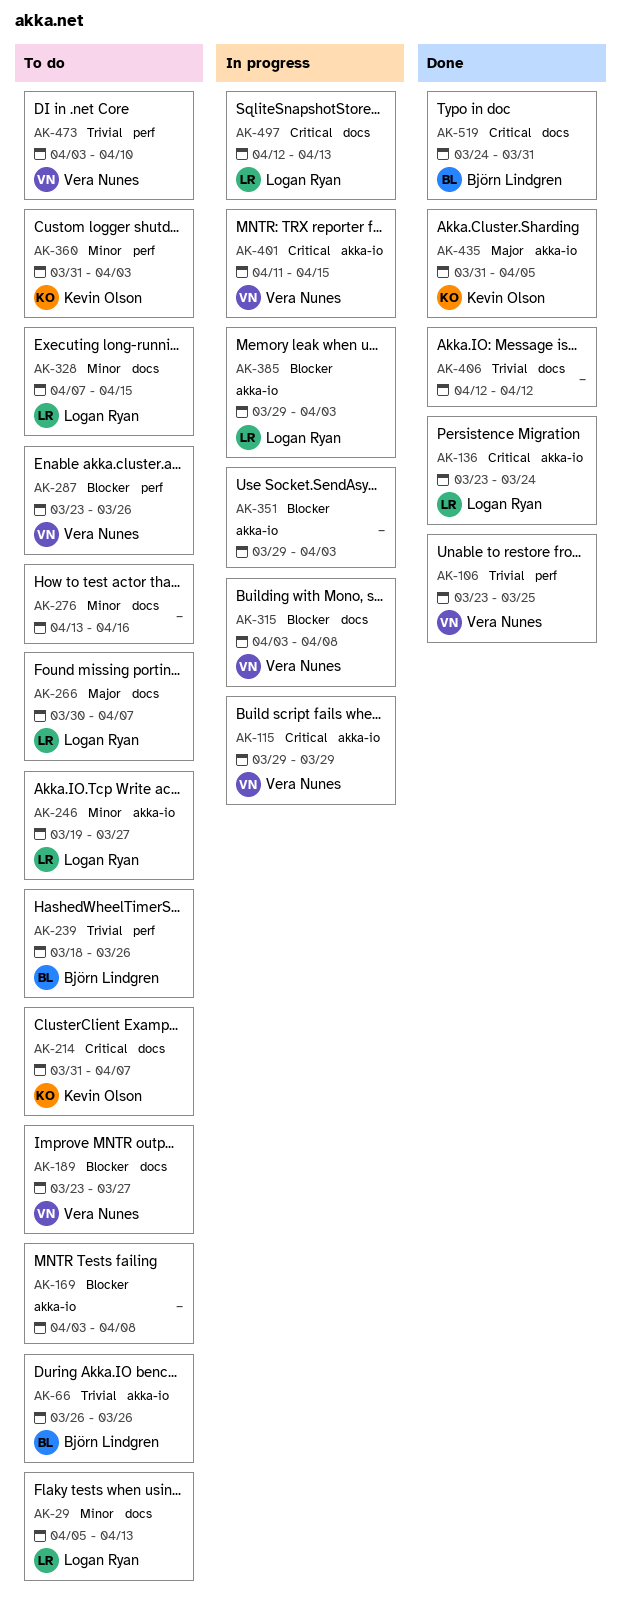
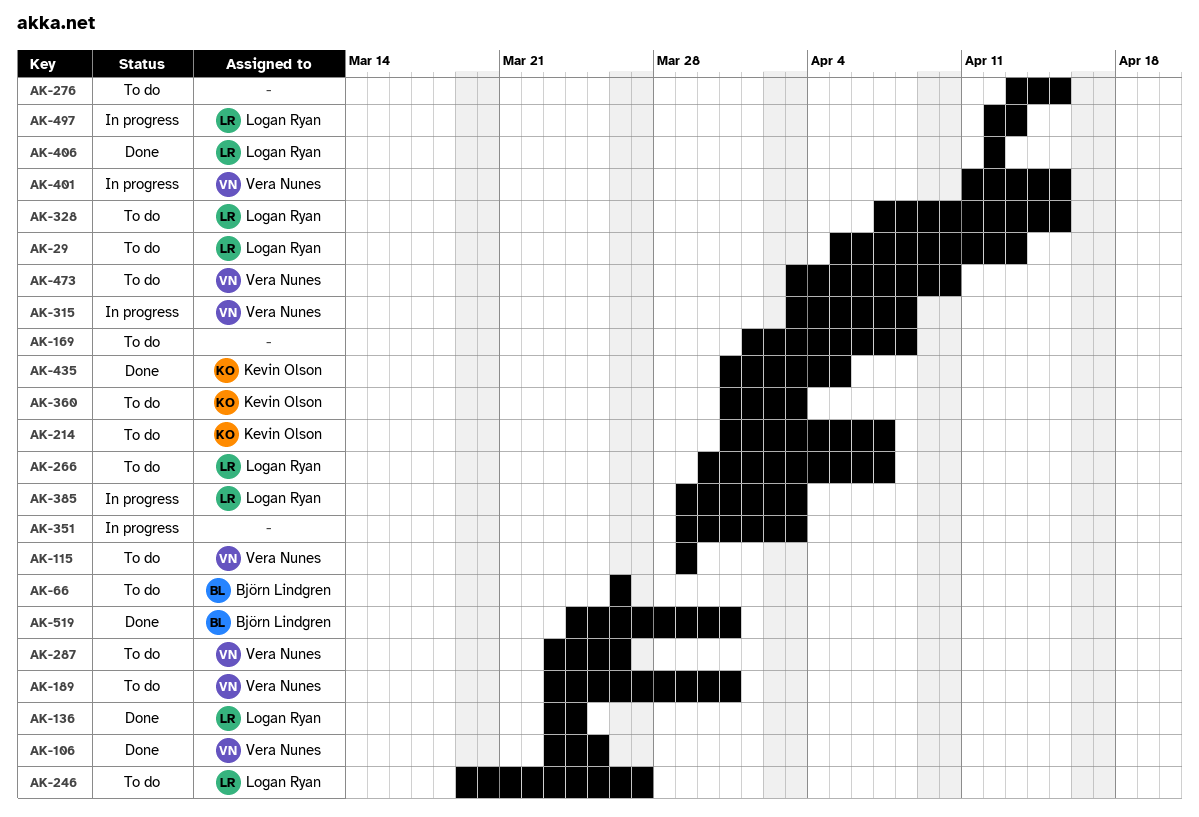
AK-115, status: In progress -> To do
AK-169, start: Apr 3 -> Apr 1
AK-189, due: Mar 27 -> Mar 31
AK-239: present -> none
AK-276, due: Apr 16 -> Apr 15
AK-406, owner: none -> Logan Ryan

